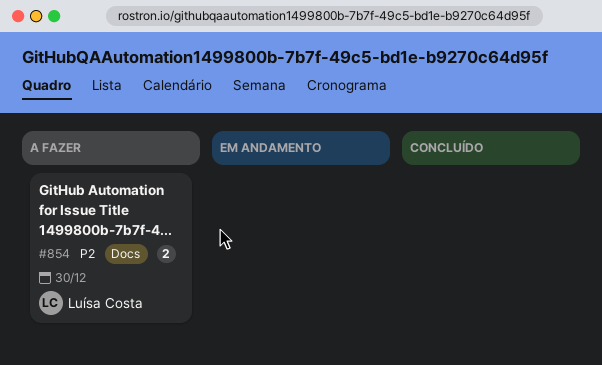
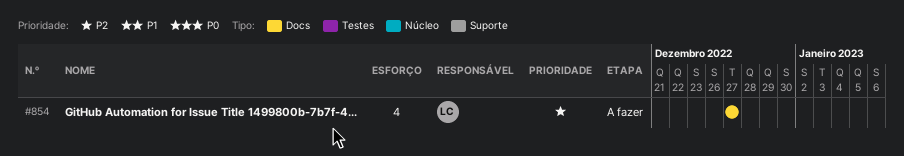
#854, estimate: 2 -> 4
#854, due: Dec 30 -> Dec 27

